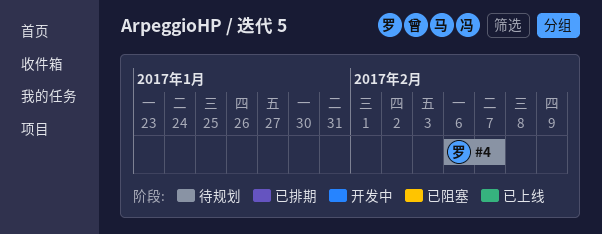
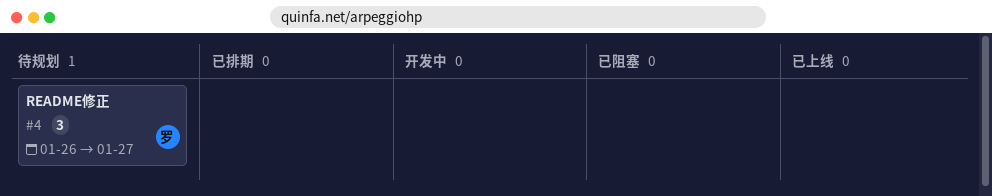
#4, start: Feb 6 -> Jan 26
#4, due: Feb 7 -> Jan 27

